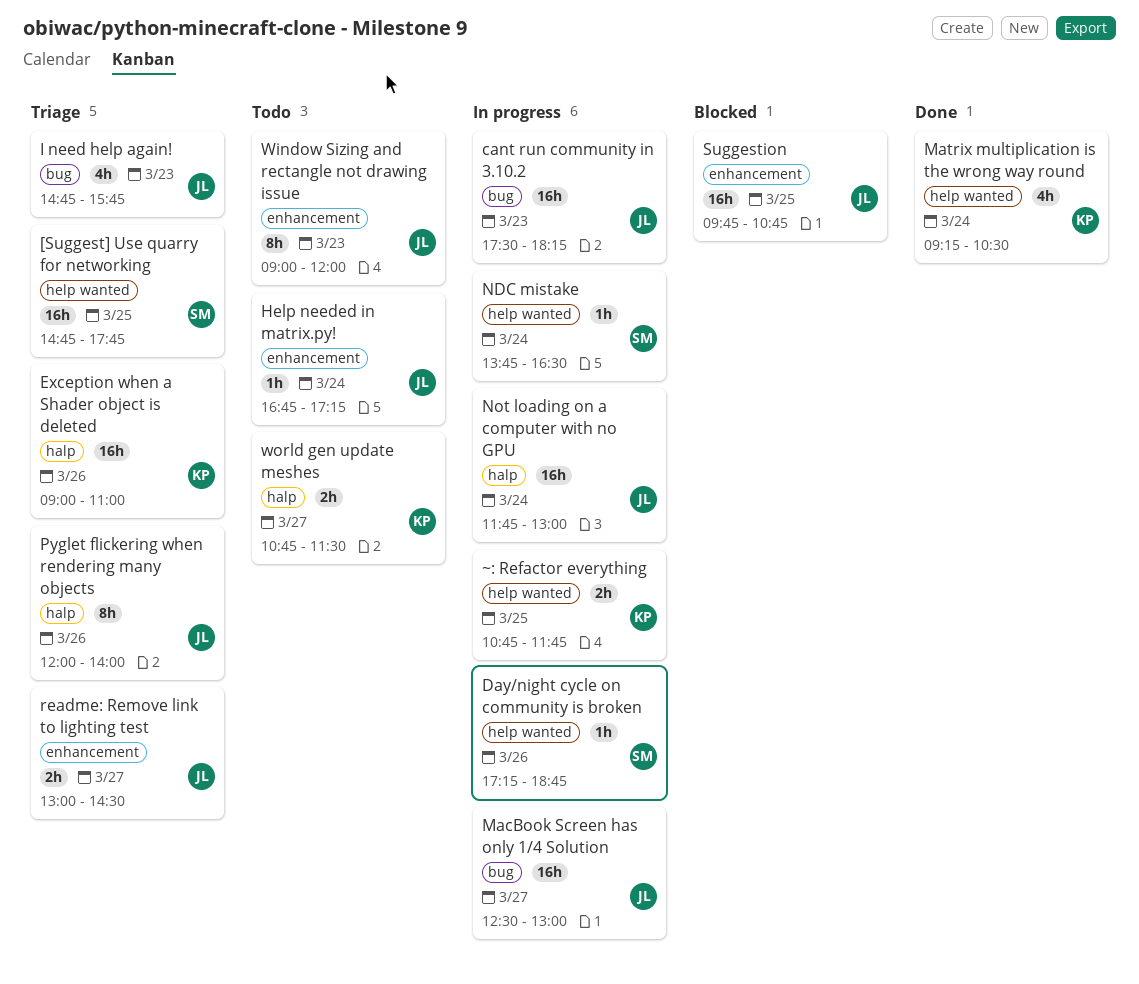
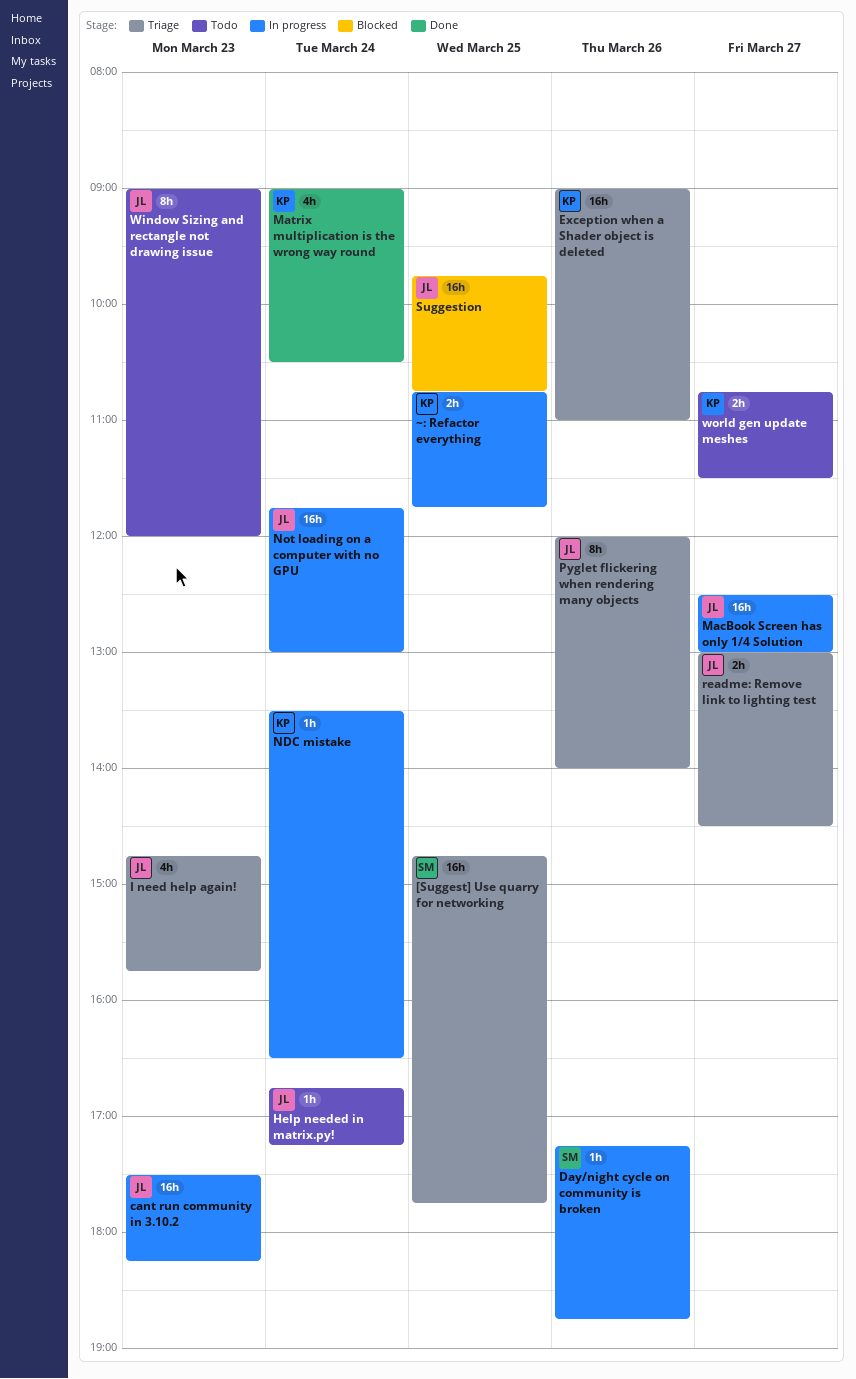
Matrix multiplication is the wrong way round, begins: 09:15 -> 09:00
NDC mistake, owner: SM -> KP
NDC mistake, begins: 13:45 -> 13:30

